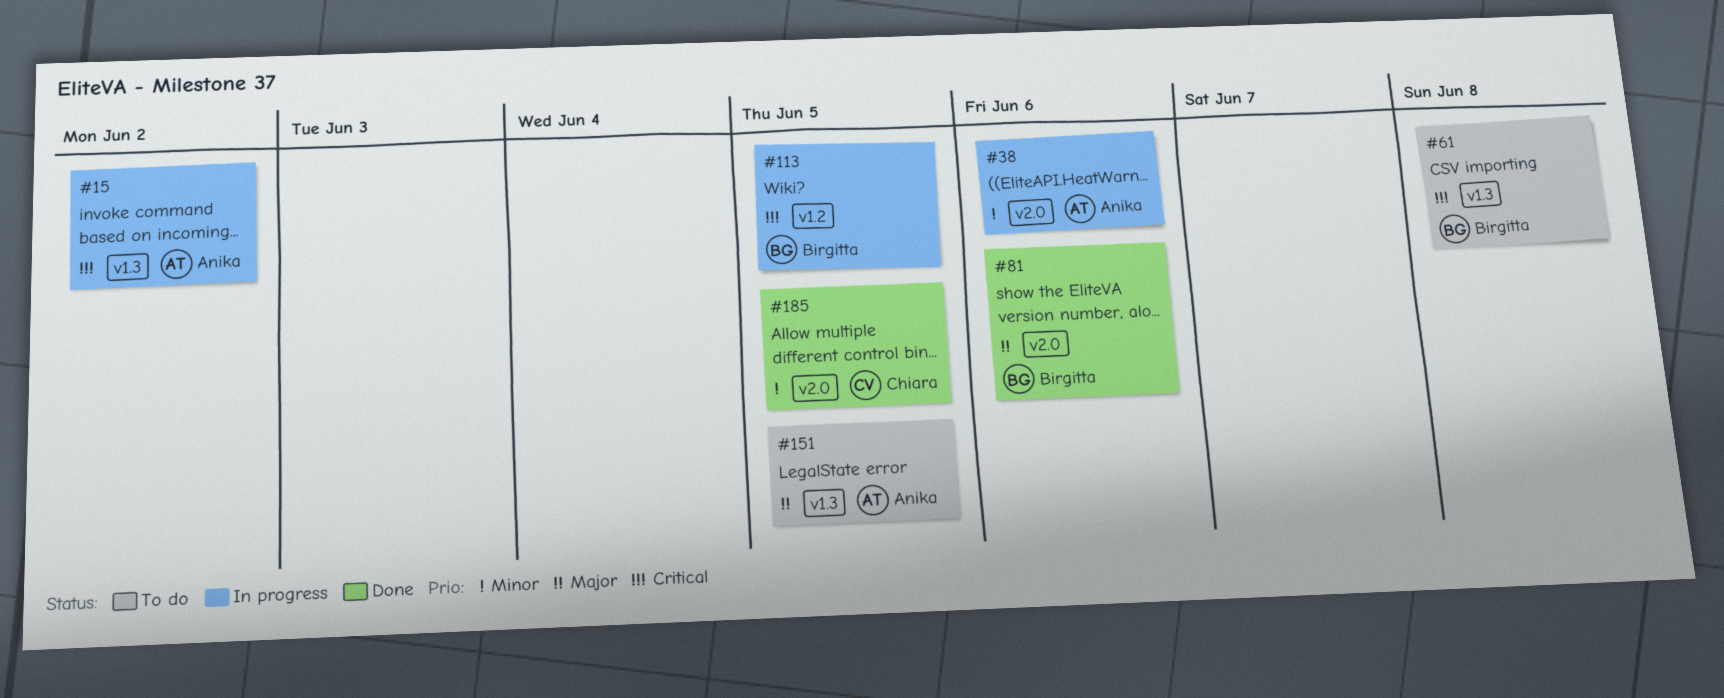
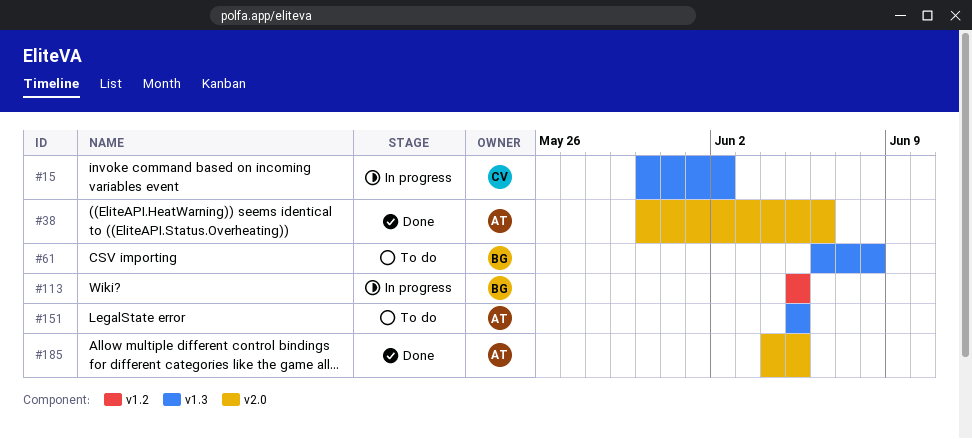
#15, owner: Anika -> Chiara
#38, status: In progress -> Done
#81: present -> none
#185, owner: Chiara -> Anika

